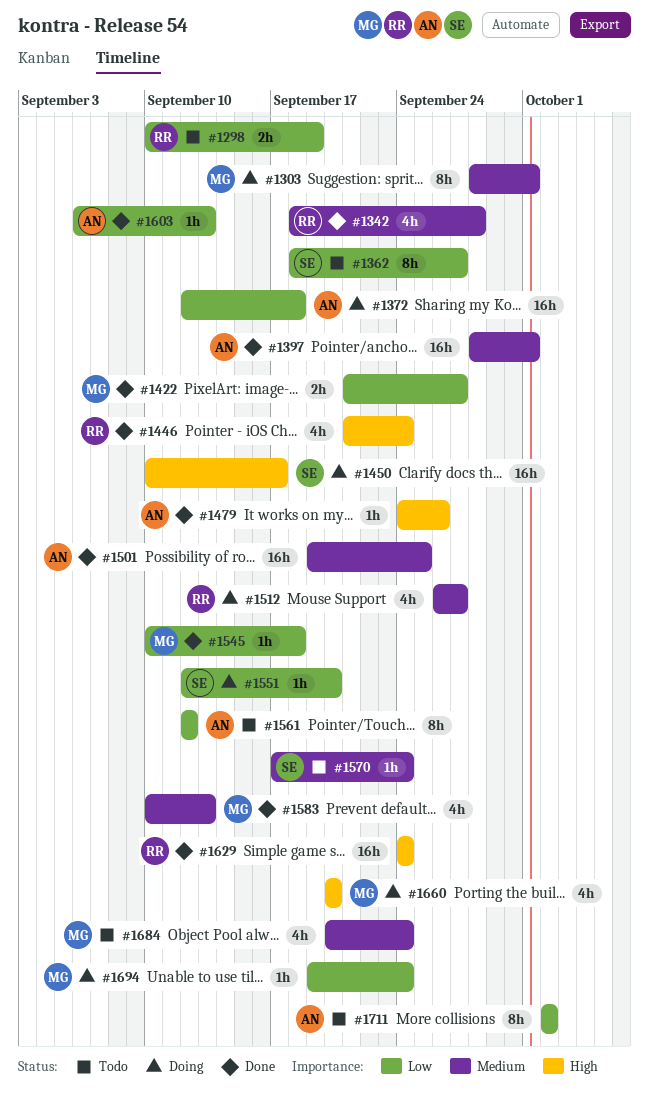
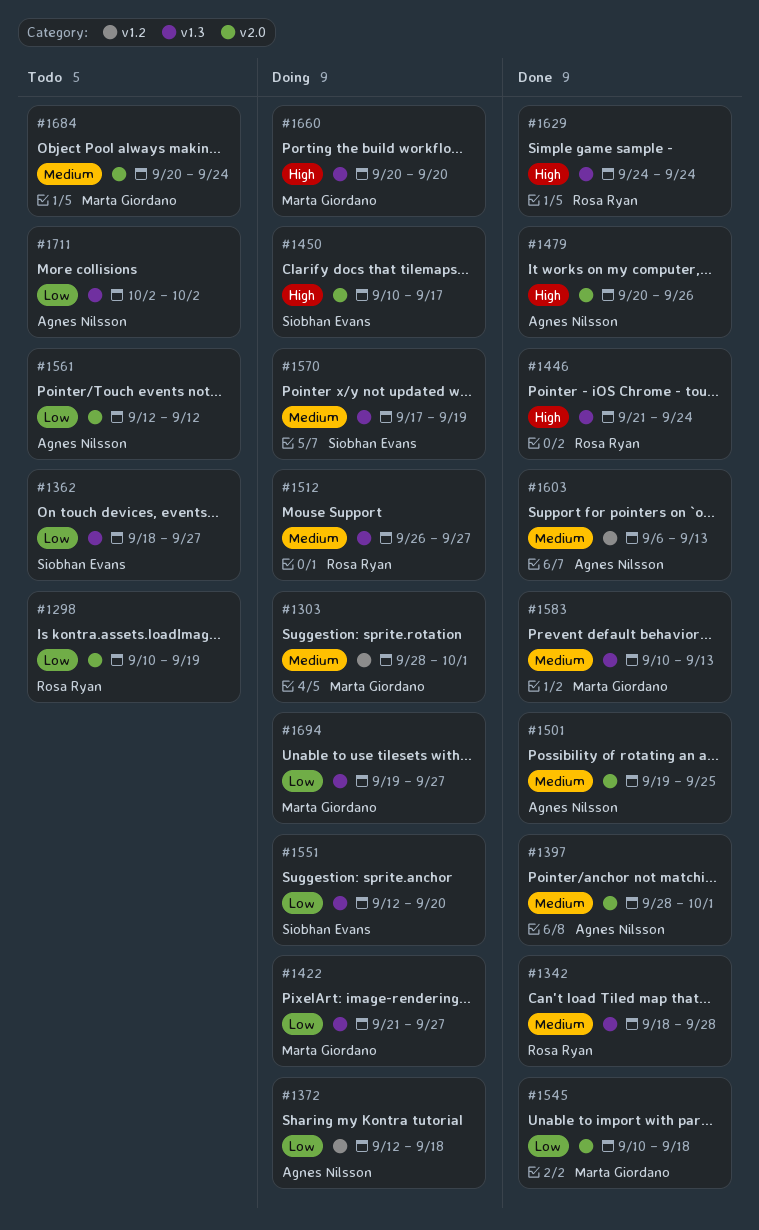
#1422, status: Done -> Doing
#1479, start: Sep 24 -> Sep 20
#1570, status: Todo -> Doing
#1570, due: Sep 24 -> Sep 19
#1603, priority: Low -> Medium
#1694, due: Sep 24 -> Sep 27

